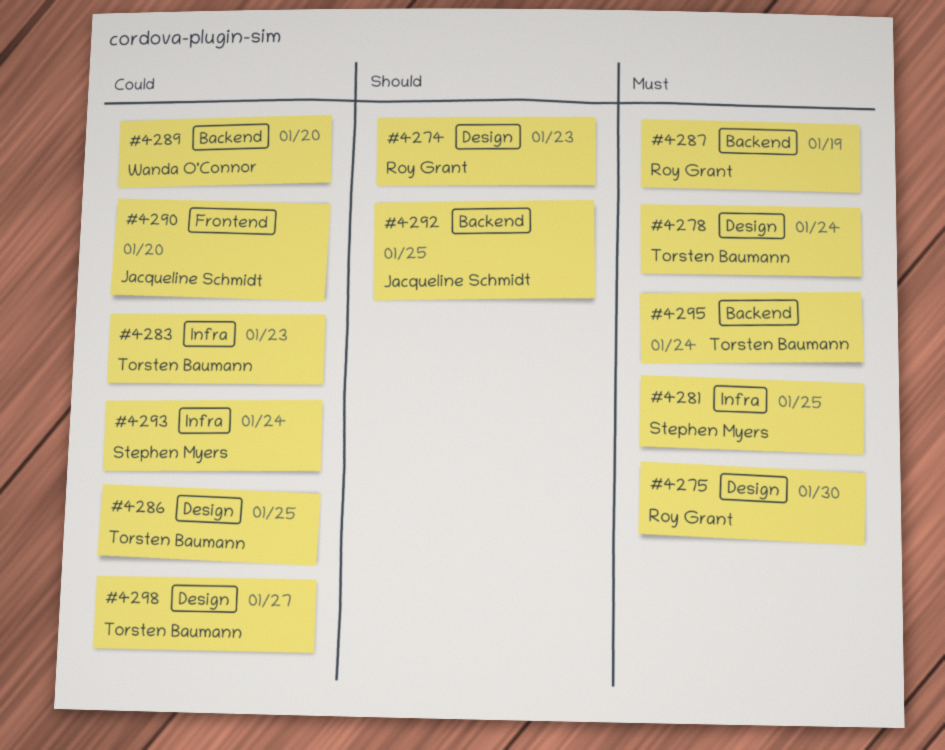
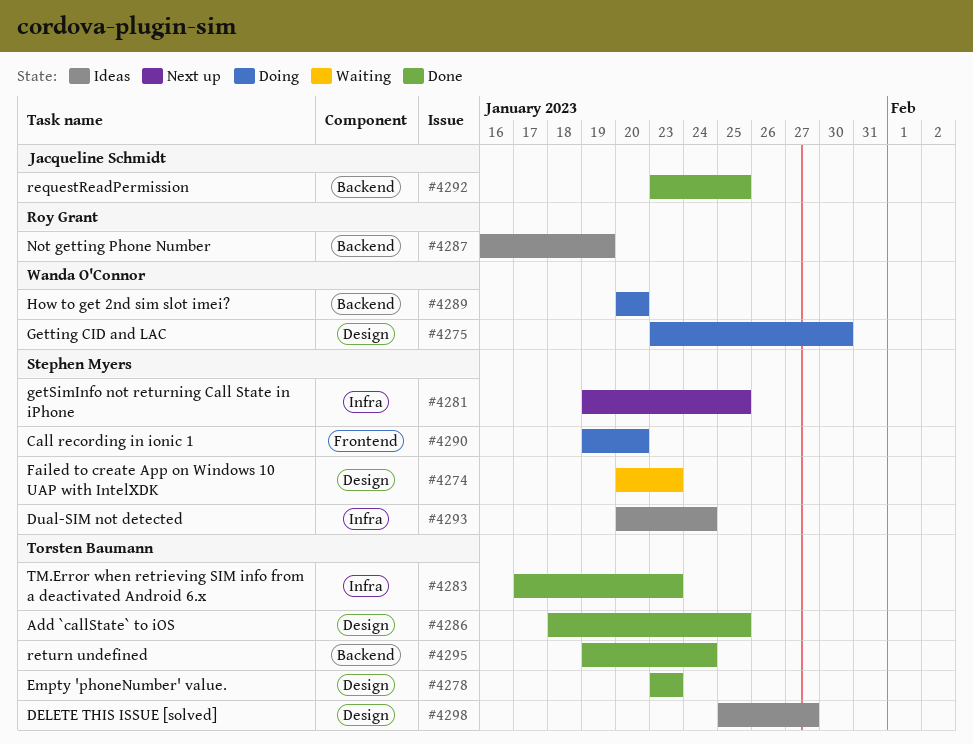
#4274, owner: Roy Grant -> Stephen Myers
#4275, owner: Roy Grant -> Wanda O'Connor
#4278, due: Jan 24 -> Jan 23
#4290, owner: Jacqueline Schmidt -> Stephen Myers

